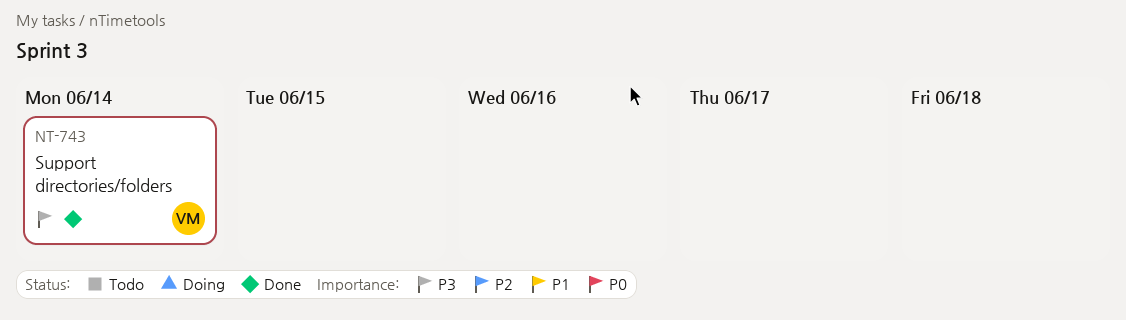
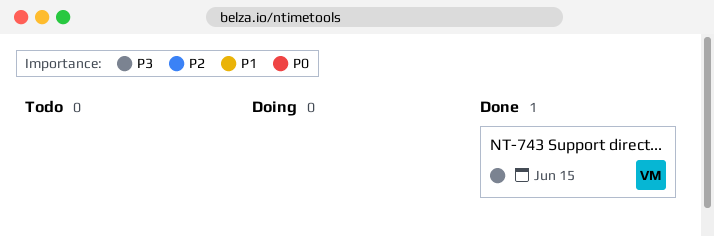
NT-743, due: Jun 14 -> Jun 15

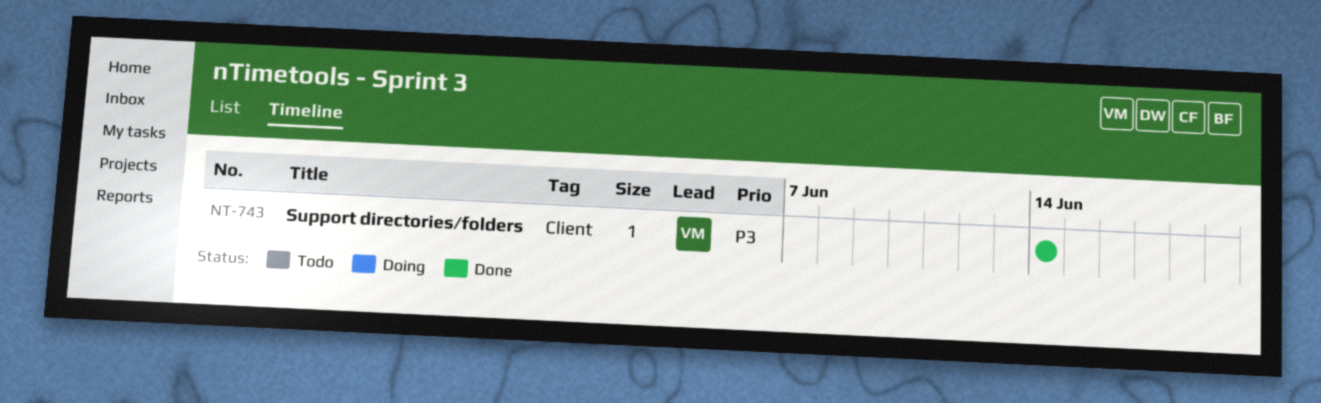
NT-743, due: Jun 15 -> Jun 14

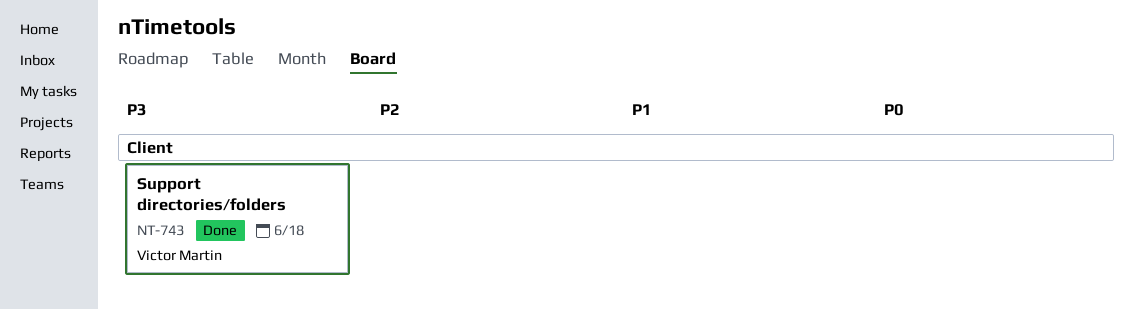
NT-743, due: Jun 14 -> Jun 18

